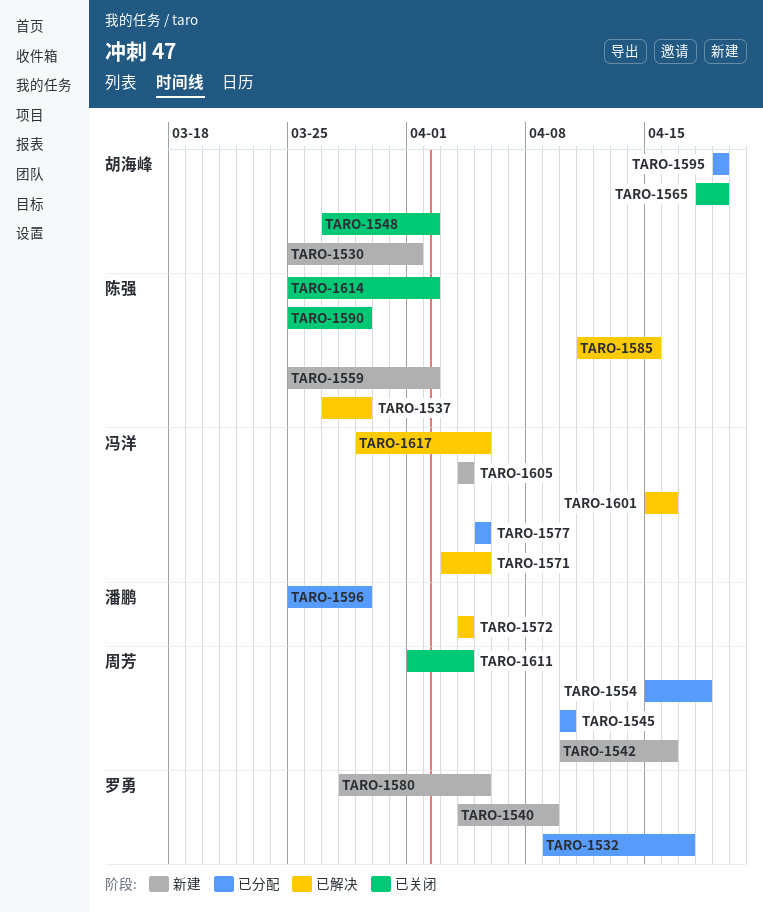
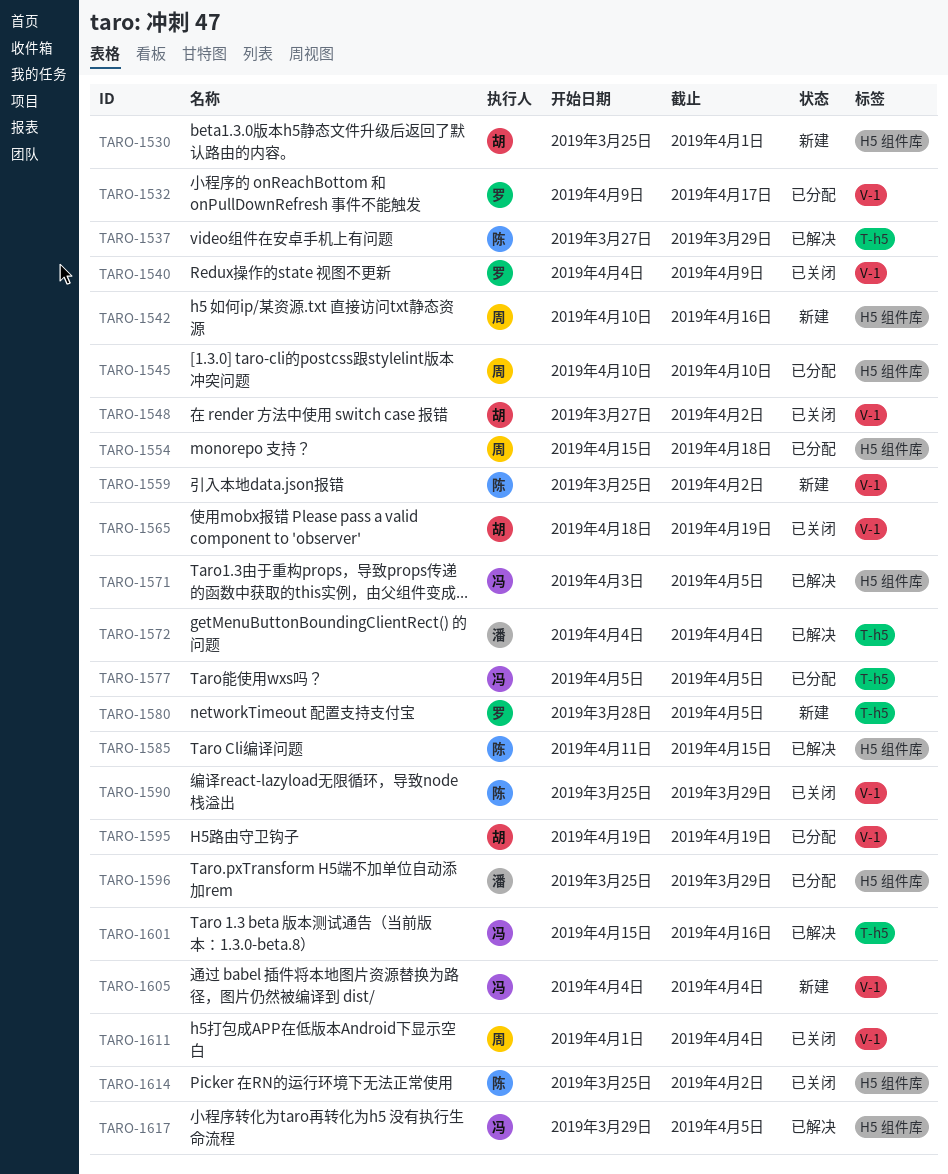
TARO-1540, status: 新建 -> 已关闭

